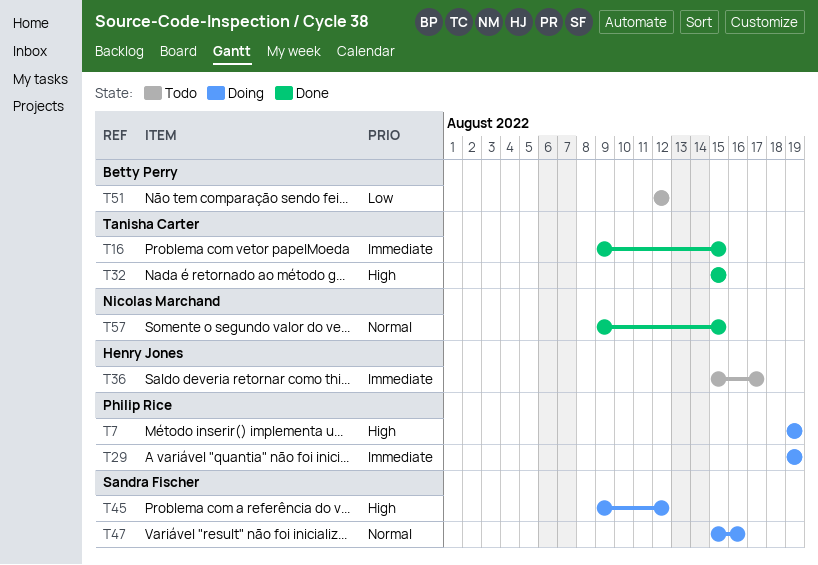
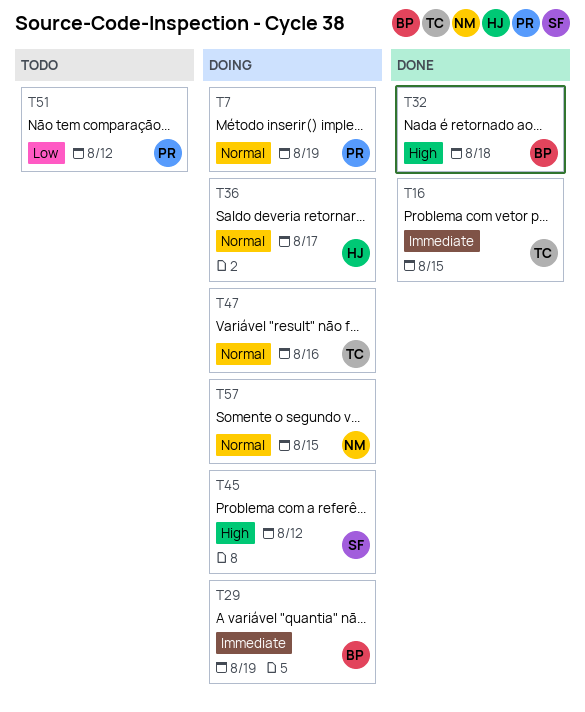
T7, priority: High -> Normal
T29, owner: Philip Rice -> Betty Perry
T32, owner: Tanisha Carter -> Betty Perry
T32, due: Aug 15 -> Aug 18
T36, status: Todo -> Doing
T36, priority: Immediate -> Normal
T47, owner: Sandra Fischer -> Tanisha Carter
T51, owner: Betty Perry -> Philip Rice
T57, status: Done -> Doing

